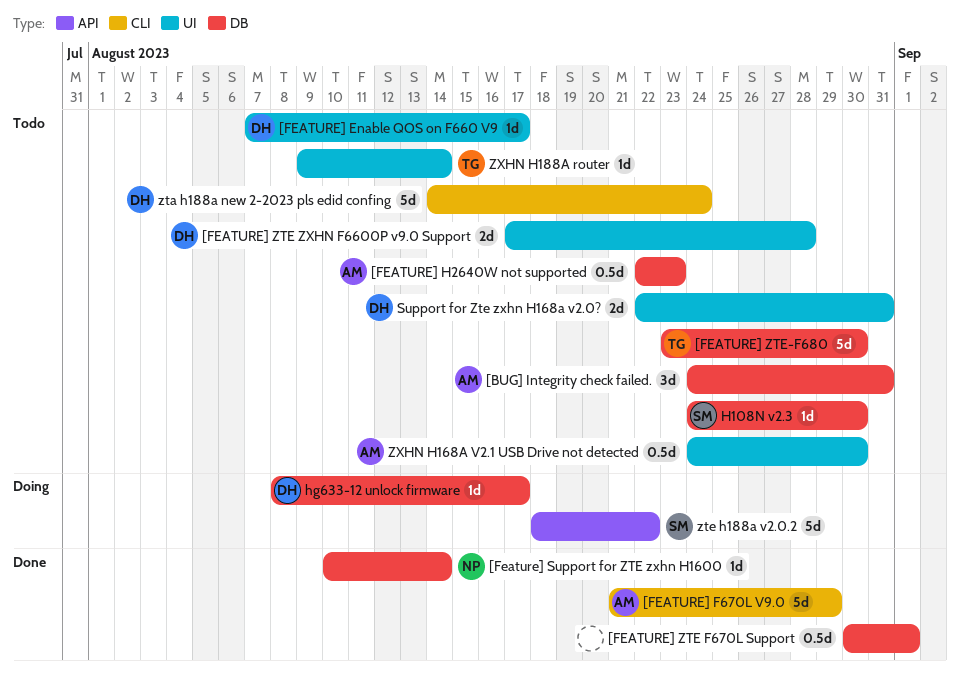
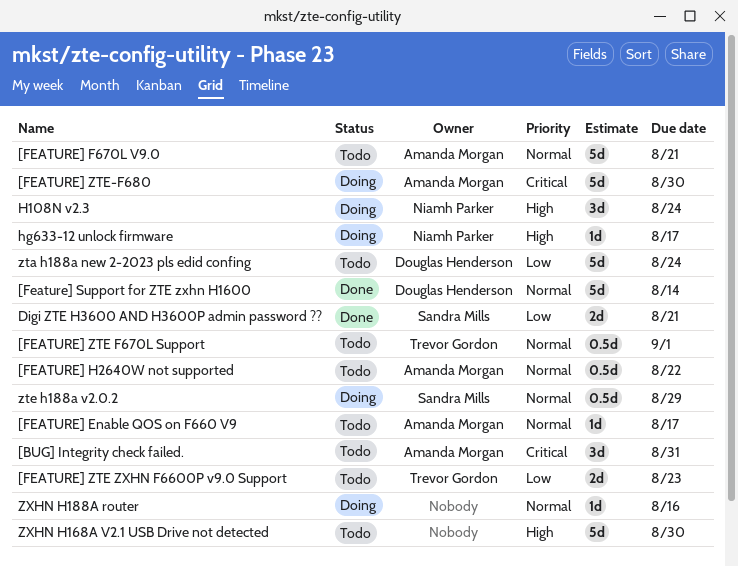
[FEATURE] Enable QOS on F660 V9, owner: Douglas Henderson -> Amanda Morgan
[FEATURE] F670L V9.0, status: Done -> Todo
[FEATURE] F670L V9.0, due: Aug 29 -> Aug 21
[FEATURE] H2640W not supported, due: Aug 23 -> Aug 22
[Feature] Support for ZTE zxhn H1600, owner: Niamh Parker -> Douglas Henderson
[Feature] Support for ZTE zxhn H1600, estimate: 1d -> 5d
[FEATURE] ZTE F670L Support, status: Done -> Todo
[FEATURE] ZTE F670L Support, owner: none -> Trevor Gordon
[FEATURE] ZTE ZXHN F6600P v9.0 Support, owner: Douglas Henderson -> Trevor Gordon
[FEATURE] ZTE ZXHN F6600P v9.0 Support, due: Aug 28 -> Aug 23
[FEATURE] ZTE-F680, status: Todo -> Doing
[FEATURE] ZTE-F680, owner: Trevor Gordon -> Amanda Morgan
Digi ZTE H3600 AND H3600P admin password ??: none -> present
H108N v2.3, status: Todo -> Doing
H108N v2.3, owner: Sandra Mills -> Niamh Parker
H108N v2.3, estimate: 1d -> 3d
H108N v2.3, due: Aug 30 -> Aug 24
hg633-12 unlock firmware, owner: Douglas Henderson -> Niamh Parker
Support for Zte zxhn H168a v2.0?: present -> none
zte h188a v2.0.2, estimate: 5d -> 0.5d
zte h188a v2.0.2, due: Aug 22 -> Aug 29
ZXHN H168A V2.1 USB Drive not detected, owner: Amanda Morgan -> none
ZXHN H168A V2.1 USB Drive not detected, estimate: 0.5d -> 5d
ZXHN H188A router, status: Todo -> Doing
ZXHN H188A router, owner: Trevor Gordon -> none
ZXHN H188A router, due: Aug 14 -> Aug 16

